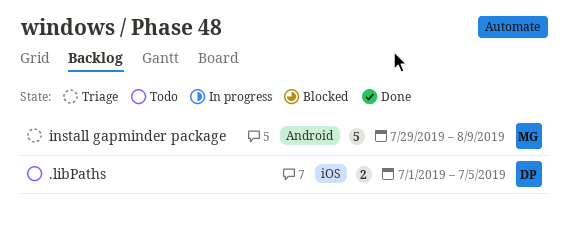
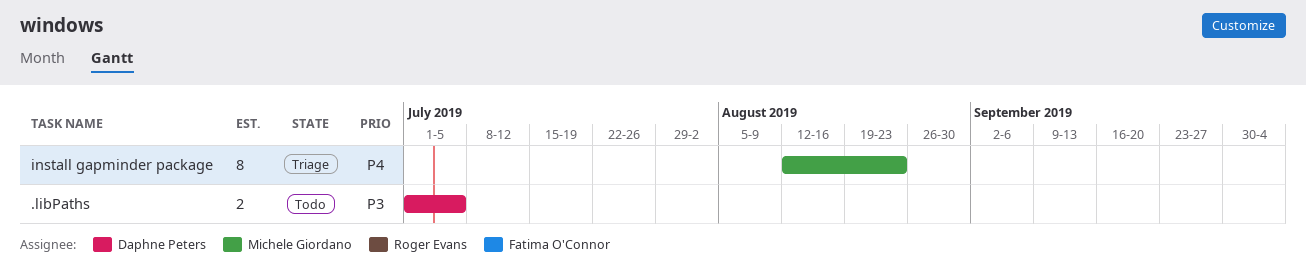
install gapminder package, estimate: 5 -> 8
install gapminder package, start: Jul 29 -> Aug 12
install gapminder package, due: Aug 9 -> Aug 23

